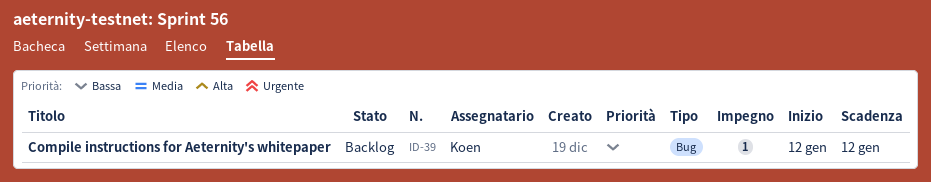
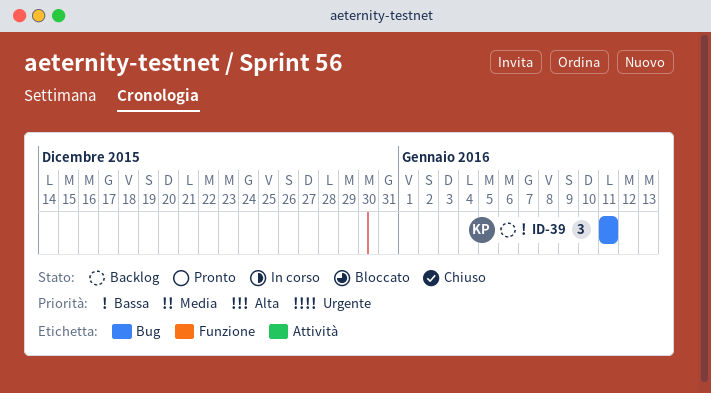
ID-39, estimate: 1 -> 3
ID-39, start: Jan 12 -> Jan 11
ID-39, due: Jan 12 -> Jan 11

